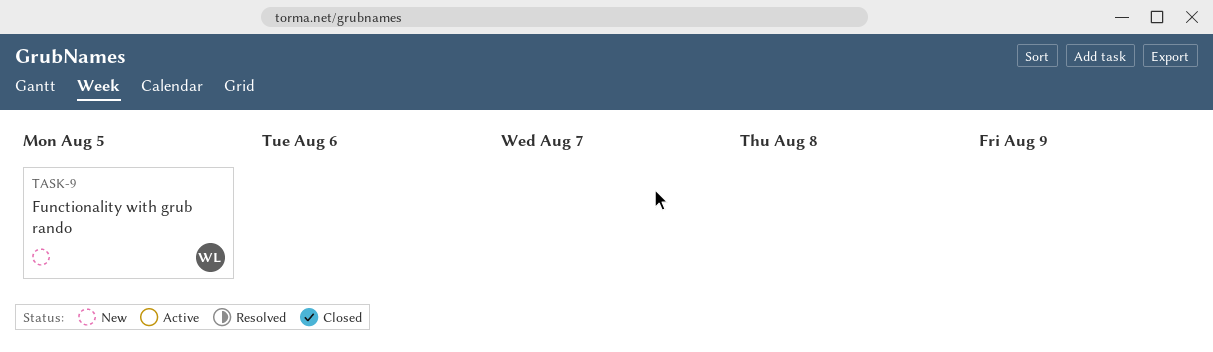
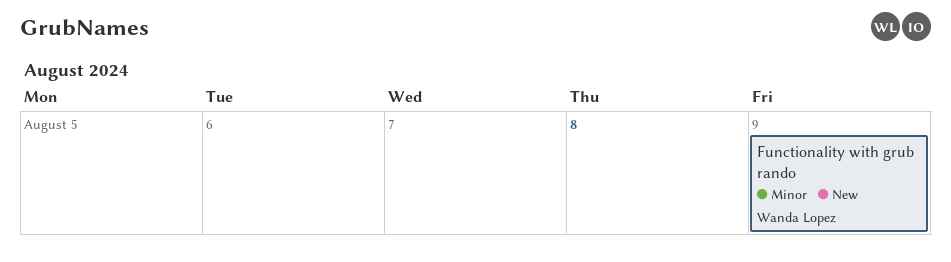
Functionality with grub rando, due: Aug 5 -> Aug 9

